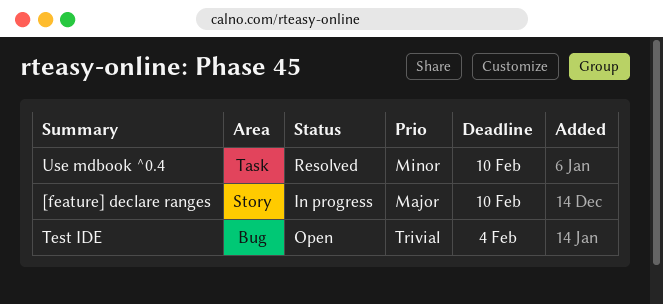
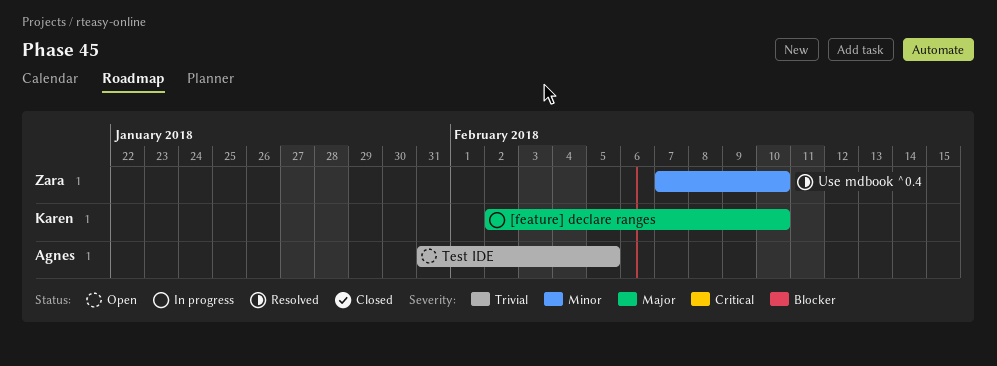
Test IDE, due: Feb 4 -> Feb 5

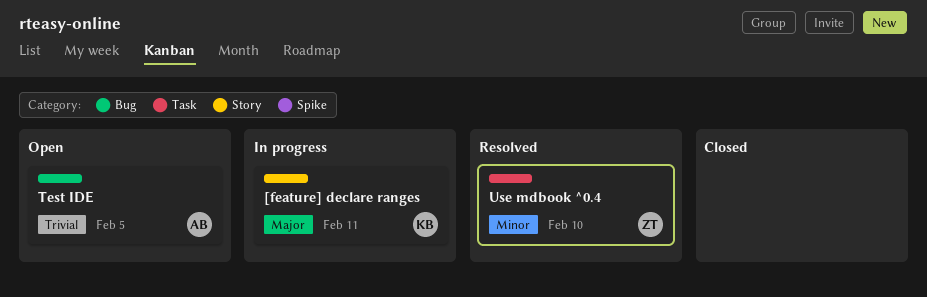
[feature] declare ranges, due: Feb 10 -> Feb 11

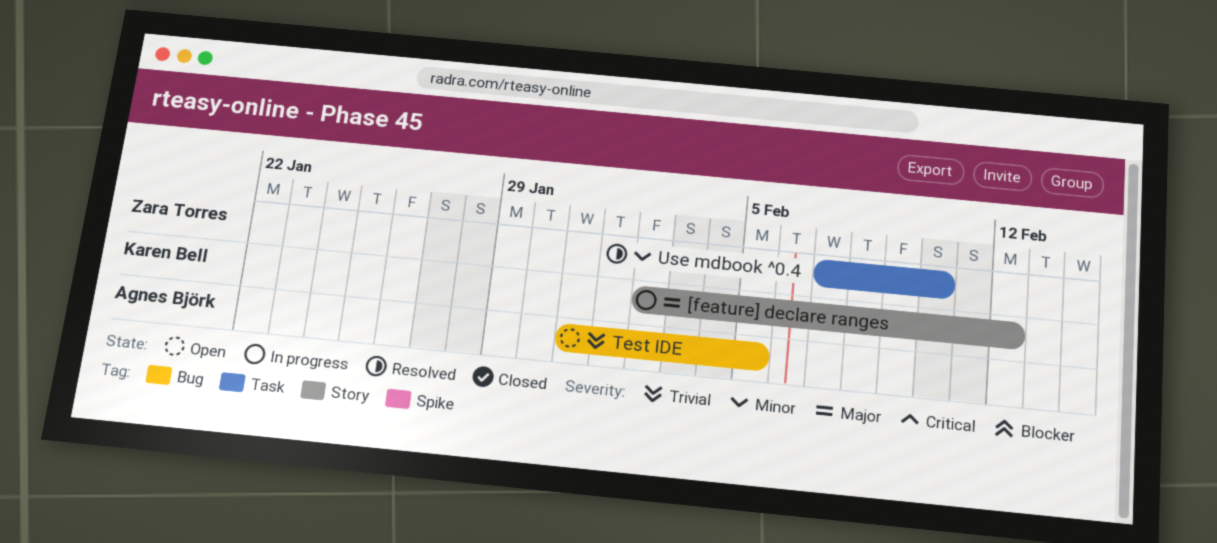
[feature] declare ranges, due: Feb 11 -> Feb 12

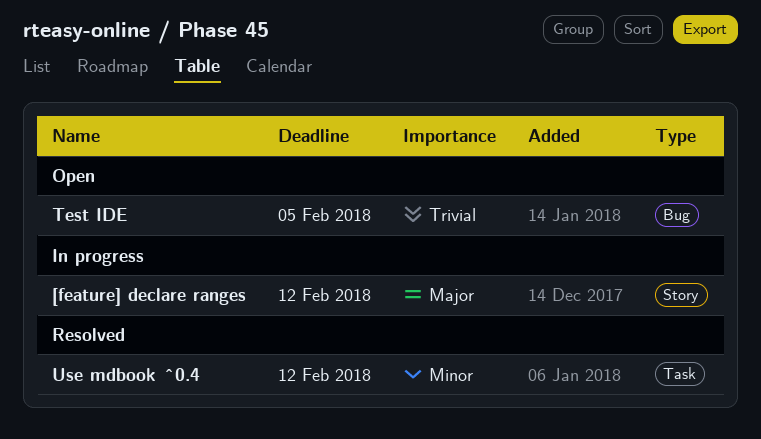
Use mdbook ^0.4, due: Feb 10 -> Feb 12

